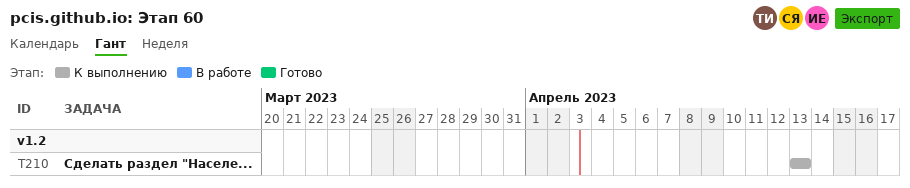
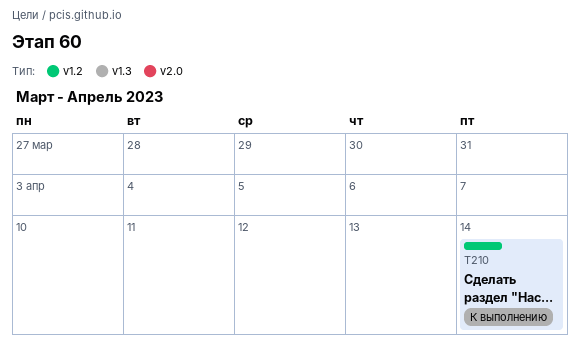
T210, due: Apr 13 -> Apr 14

